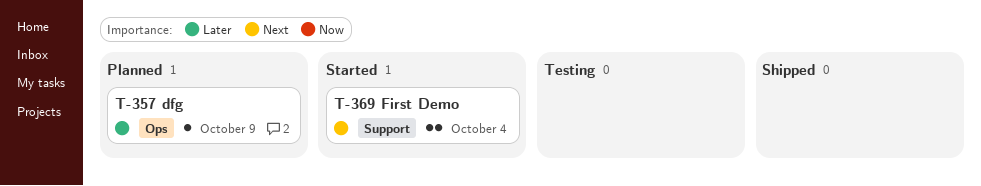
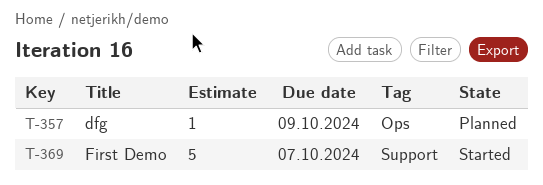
T-369, estimate: 2 -> 5
T-369, due: Oct 4 -> Oct 7

